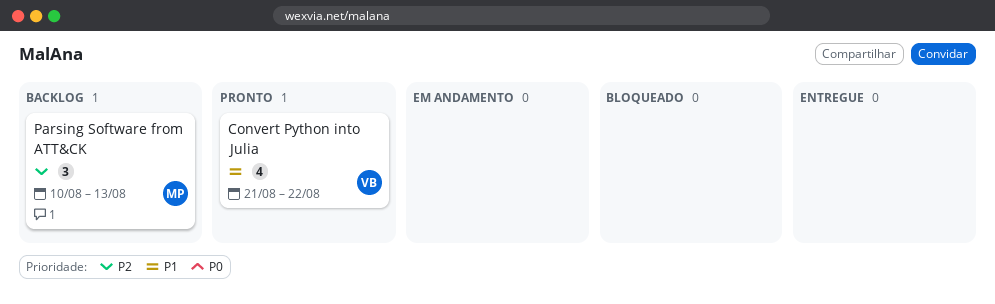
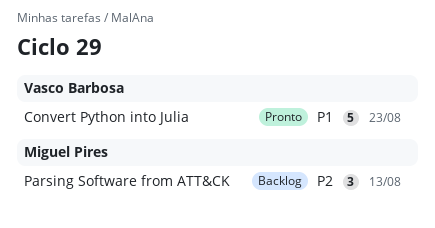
Convert Python into Julia, estimate: 4 -> 5
Convert Python into Julia, due: Aug 22 -> Aug 23

